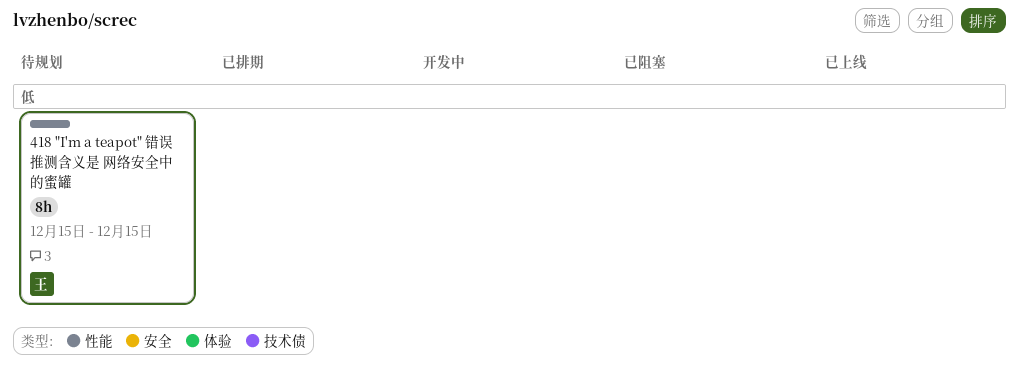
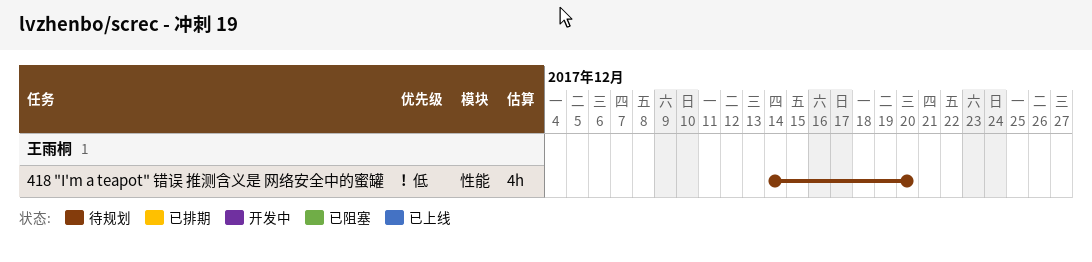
418 "I'm a teapot" 错误 推测含义是 网络安全中的蜜罐, estimate: 8h -> 4h
418 "I'm a teapot" 错误 推测含义是 网络安全中的蜜罐, start: Dec 15 -> Dec 14
418 "I'm a teapot" 错误 推测含义是 网络安全中的蜜罐, due: Dec 15 -> Dec 20

